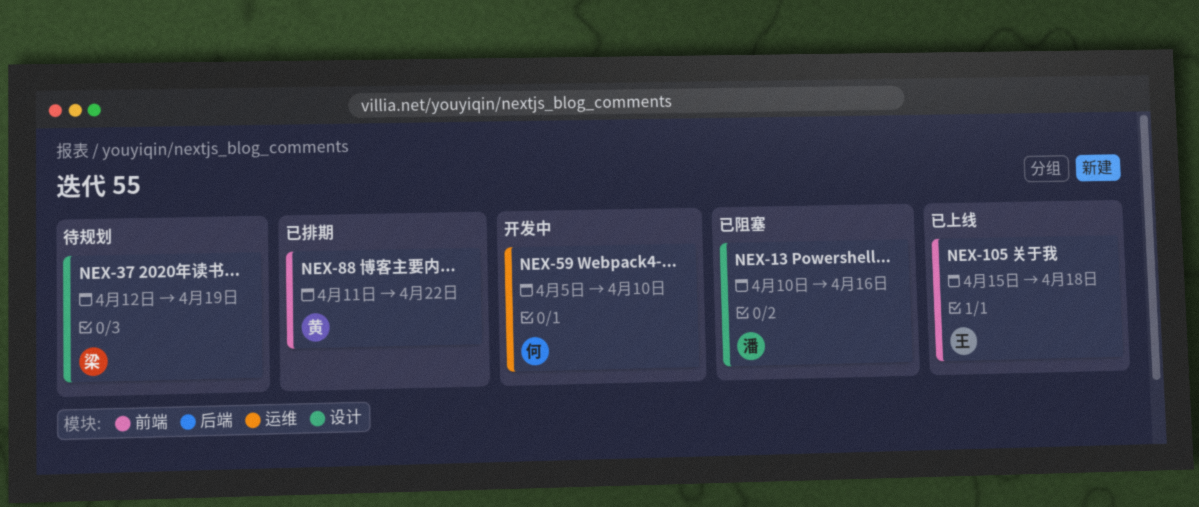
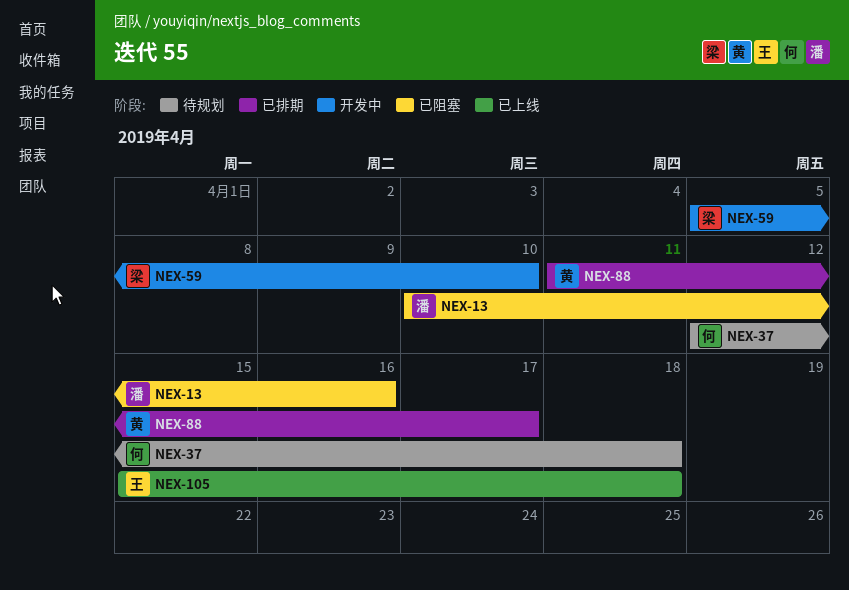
NEX-37, owner: 梁 -> 何
NEX-37, due: Apr 19 -> Apr 18
NEX-59, owner: 何 -> 梁
NEX-88, due: Apr 22 -> Apr 17

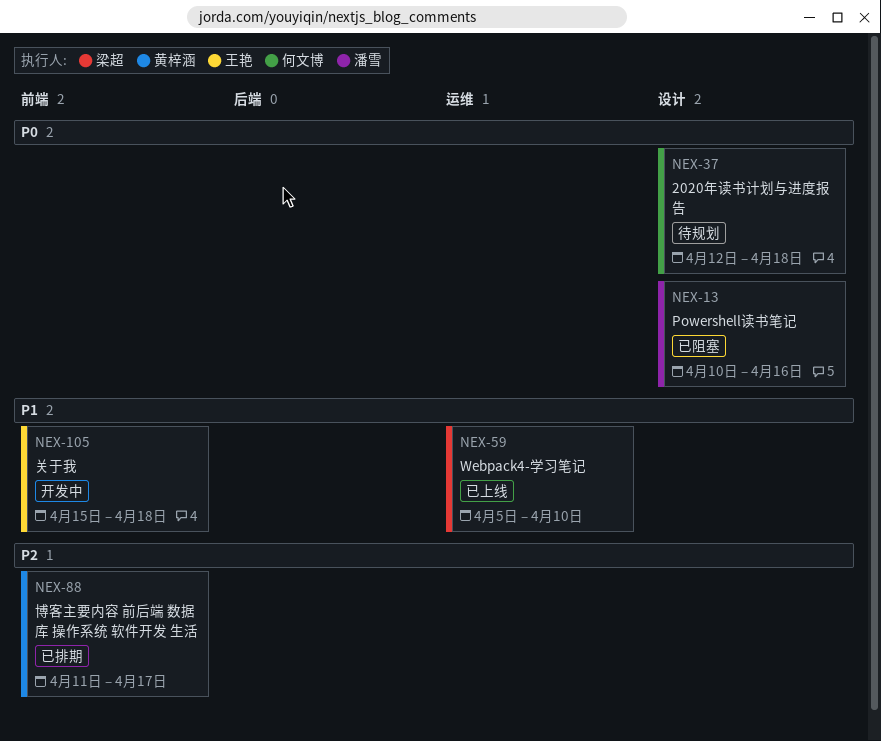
NEX-59, status: 开发中 -> 已上线
NEX-105, status: 已上线 -> 开发中

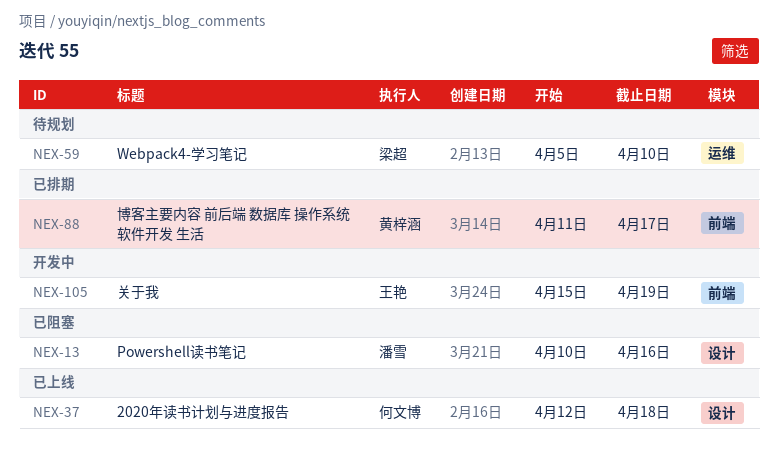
NEX-37, status: 待规划 -> 已上线
NEX-59, status: 已上线 -> 待规划
NEX-105, due: Apr 18 -> Apr 19

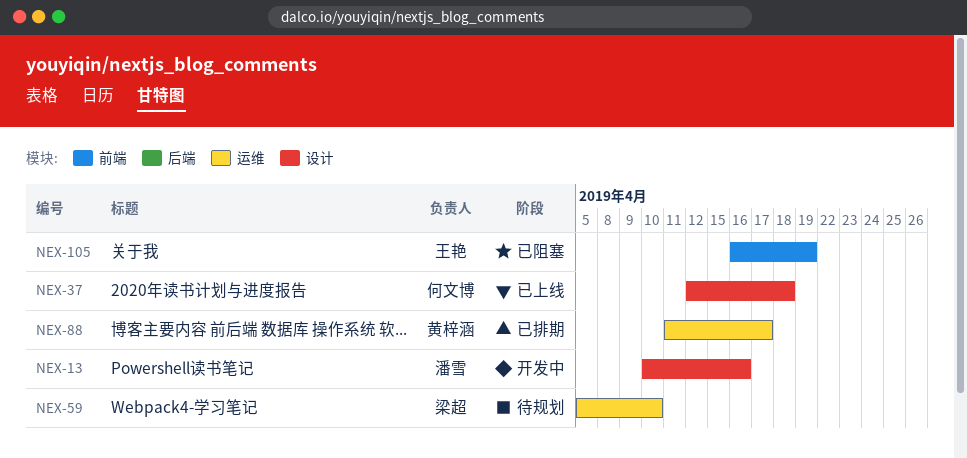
NEX-13, status: 已阻塞 -> 开发中
NEX-88, label: 前端 -> 运维
NEX-105, status: 开发中 -> 已阻塞
NEX-105, start: Apr 15 -> Apr 16

